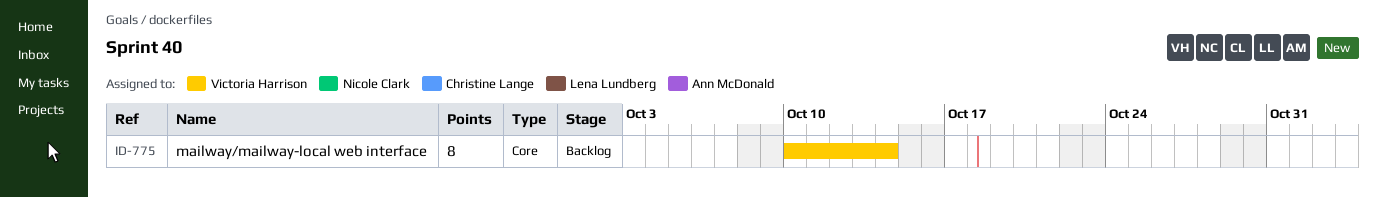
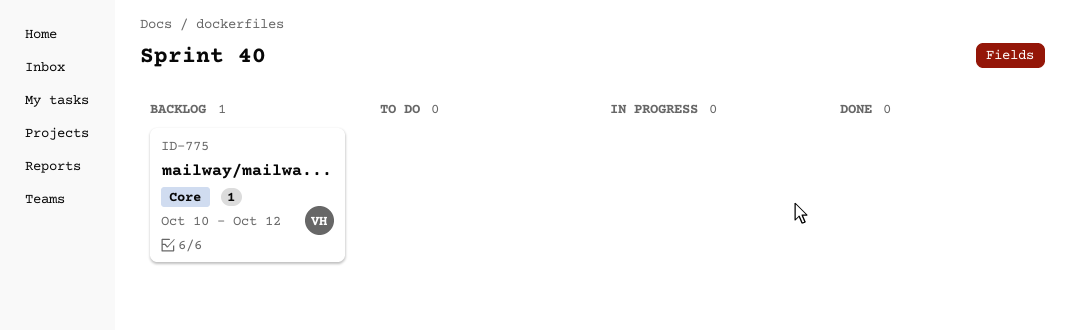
ID-775, estimate: 8 -> 1
ID-775, due: Oct 14 -> Oct 12

